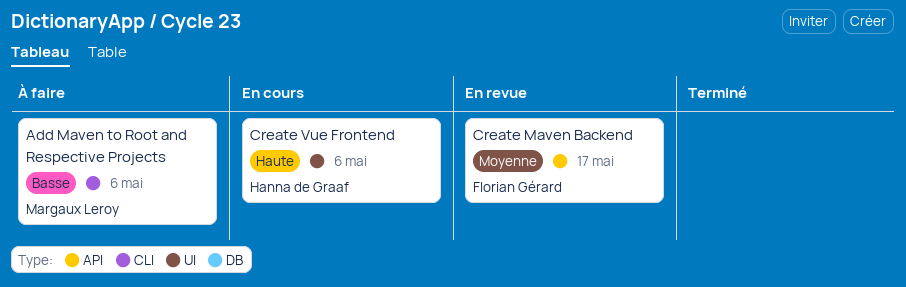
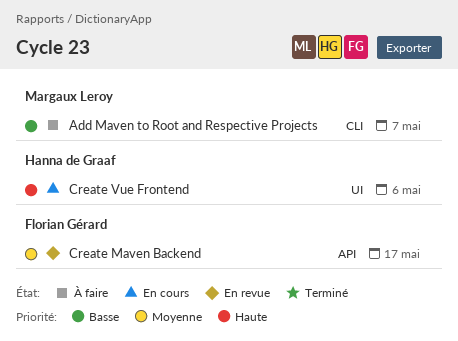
Add Maven to Root and Respective Projects, due: May 6 -> May 7

